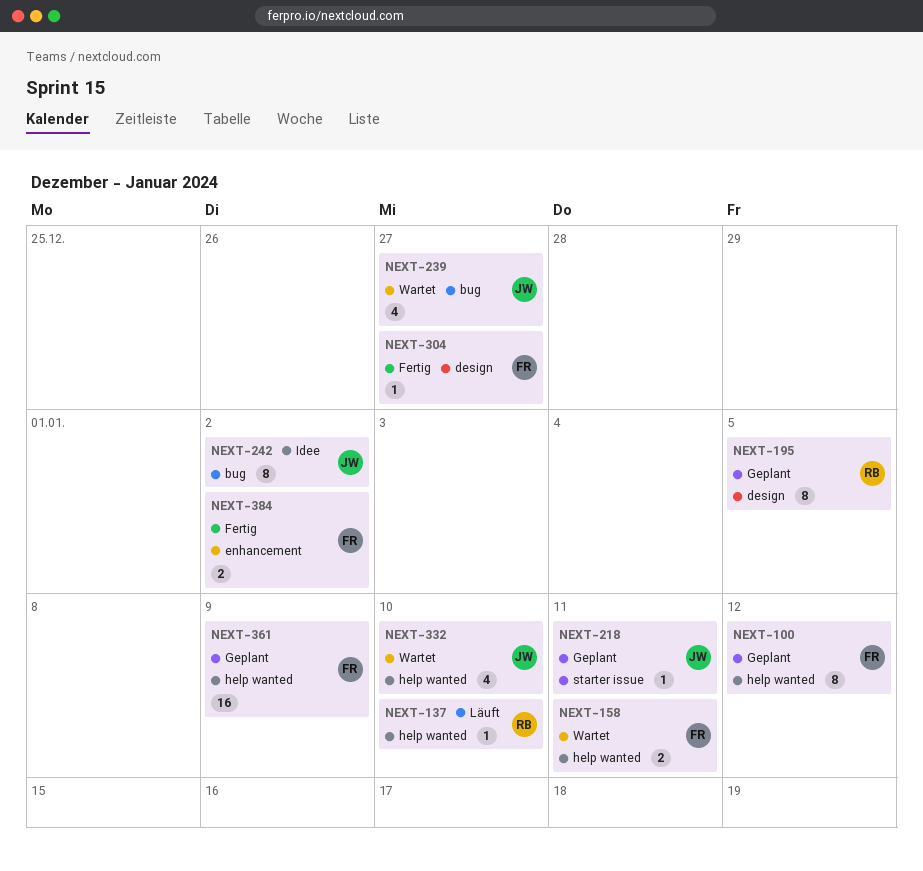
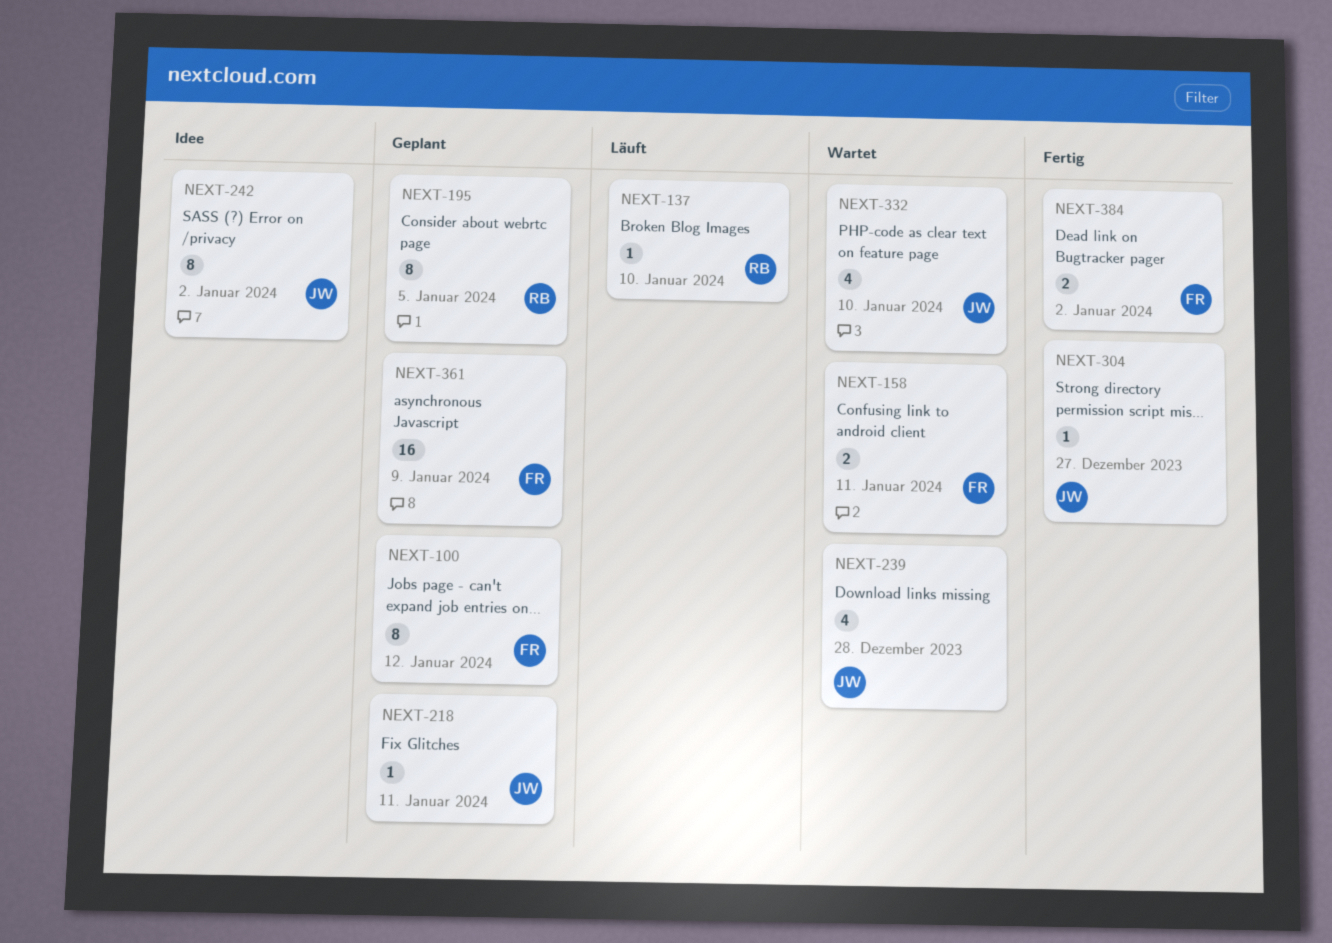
NEXT-239, due: Dec 27 -> Dec 28
NEXT-304, owner: FR -> JW

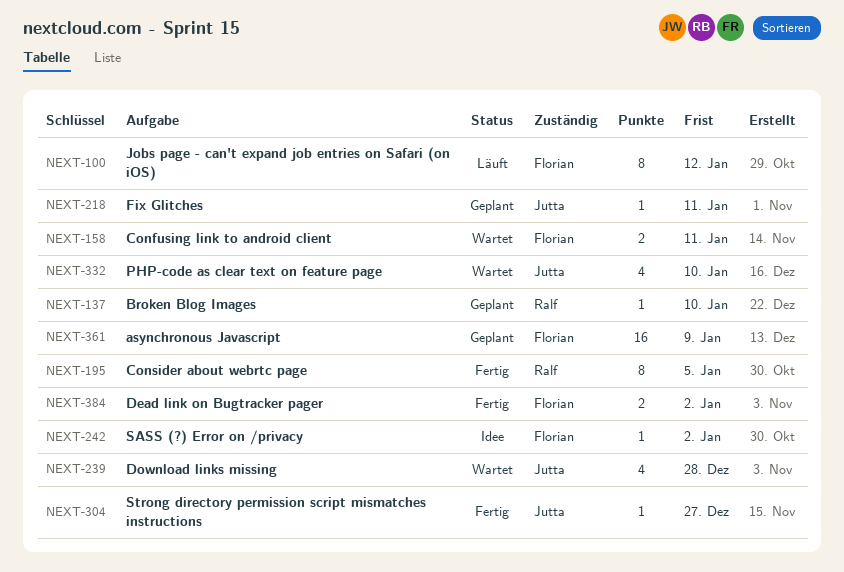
NEXT-100, status: Geplant -> Läuft
NEXT-137, status: Läuft -> Geplant
NEXT-195, status: Geplant -> Fertig
NEXT-242, owner: Jutta -> Florian
NEXT-242, estimate: 8 -> 1

